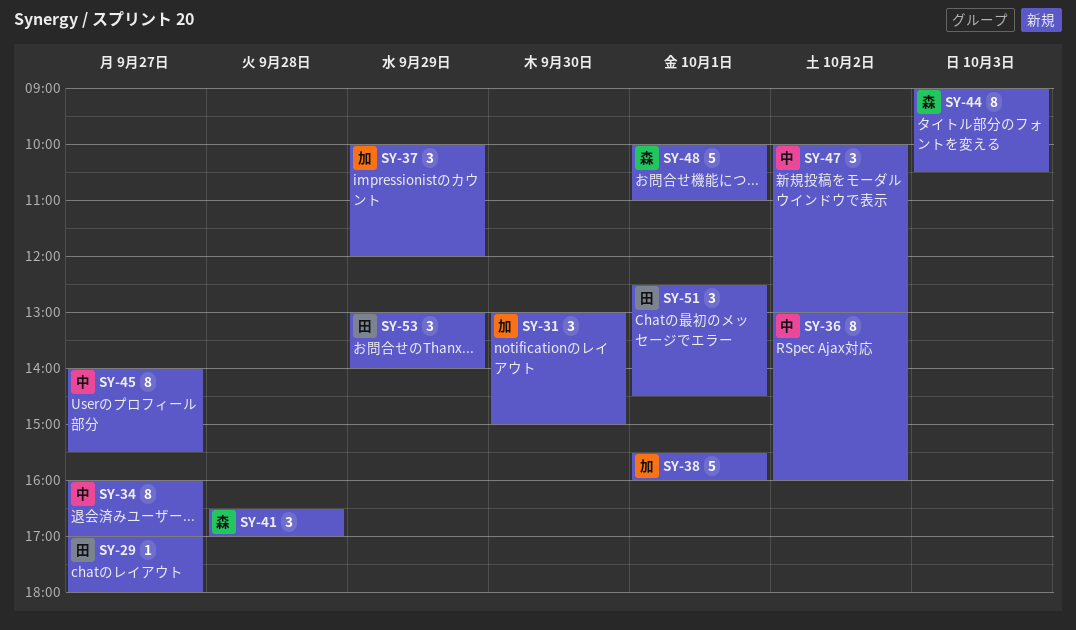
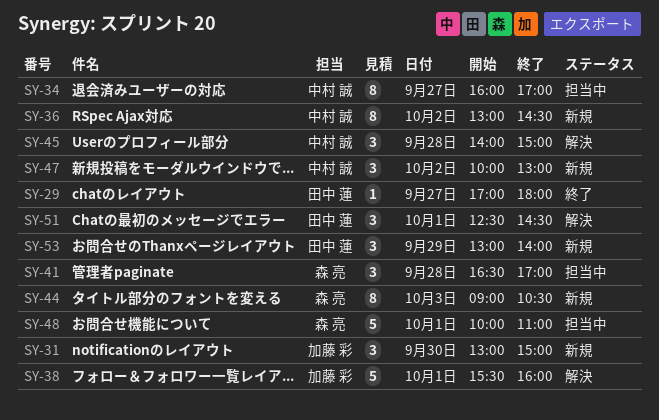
SY-36, ends: 16:00 -> 14:30
SY-37: present -> none
SY-45, estimate: 8 -> 3
SY-45, day: Sep 27 -> Sep 28
SY-45, ends: 15:30 -> 15:00

